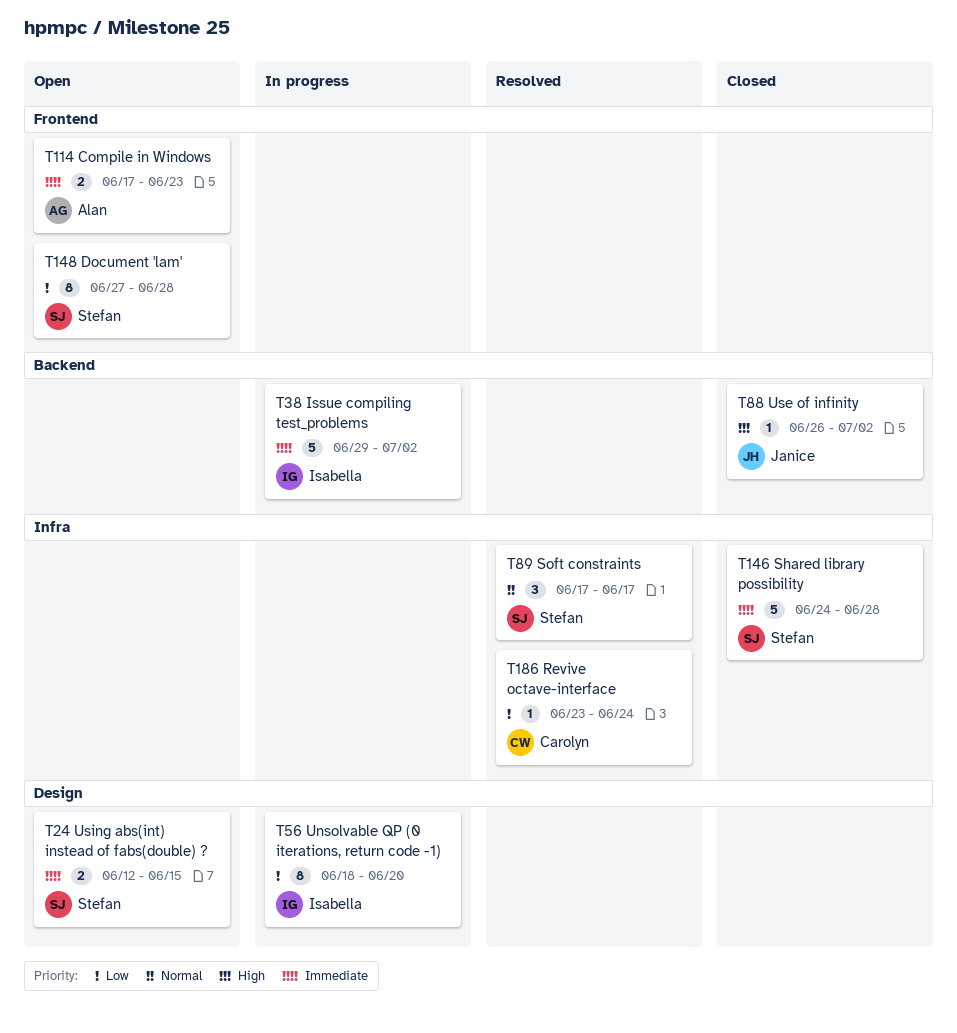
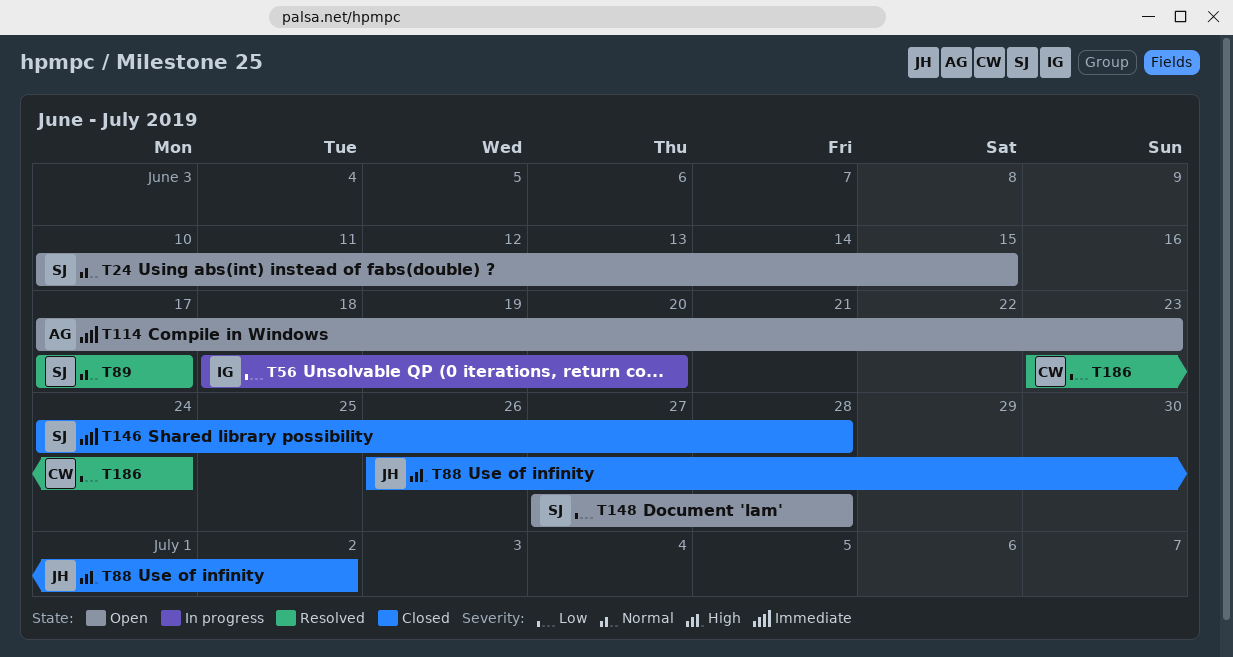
T24, priority: Immediate -> Normal
T24, start: Jun 12 -> Jun 10
T38: present -> none

